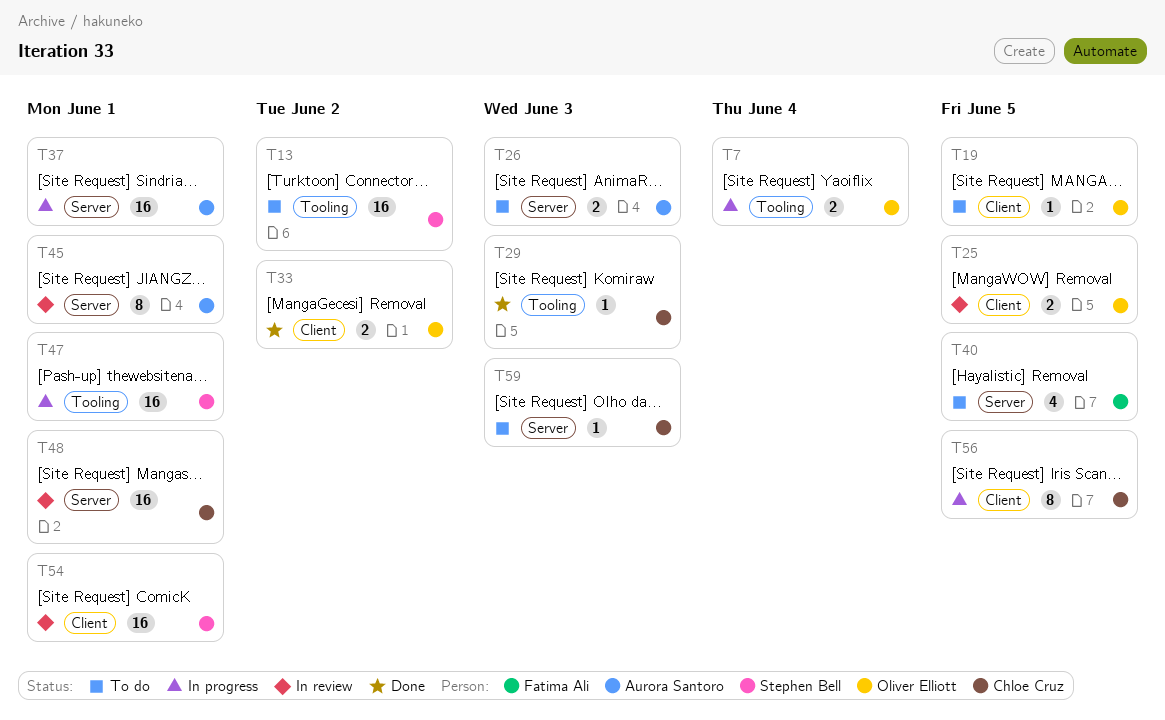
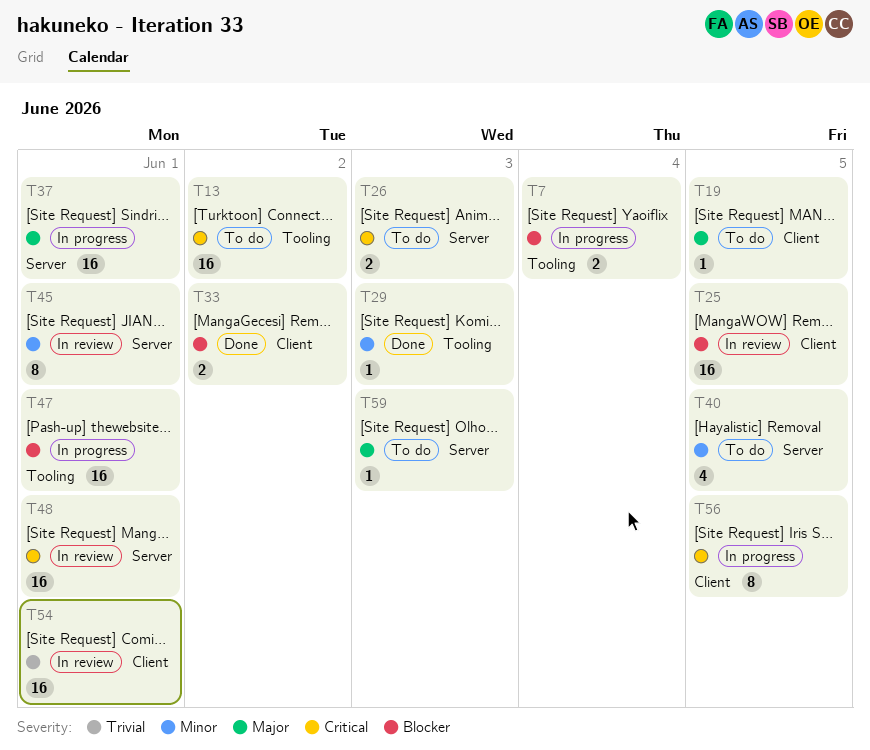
T25, estimate: 2 -> 16

